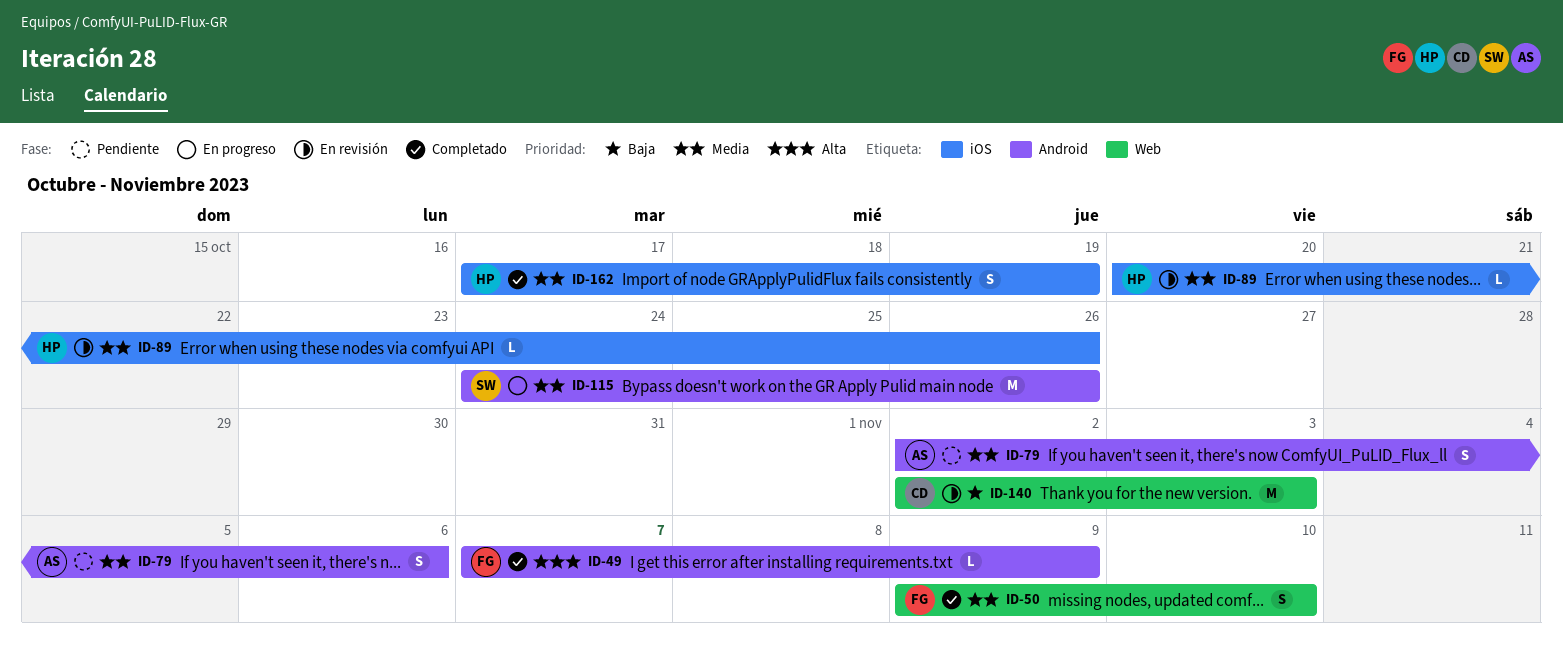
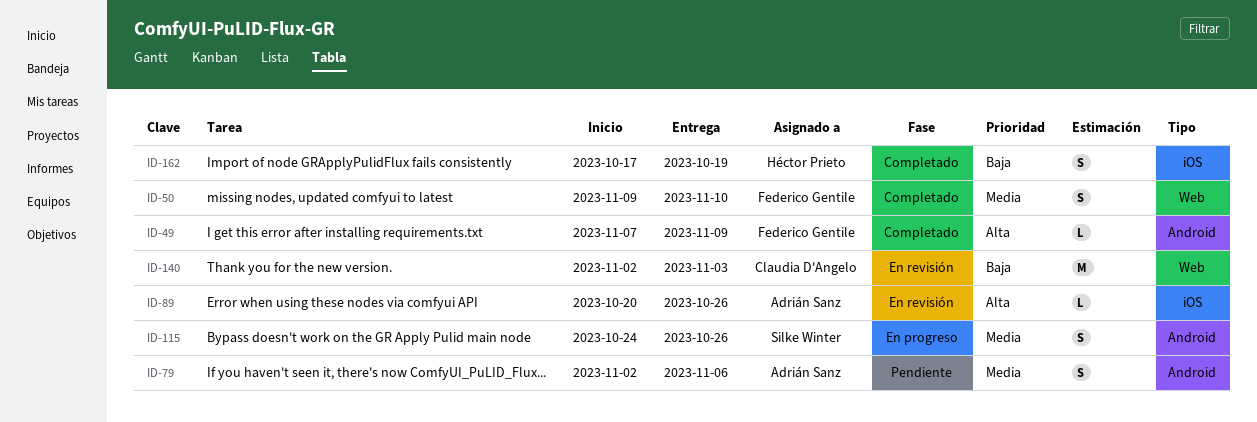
ID-89, owner: Héctor Prieto -> Adrián Sanz
ID-89, priority: Media -> Alta
ID-115, estimate: M -> S
ID-162, priority: Media -> Baja

